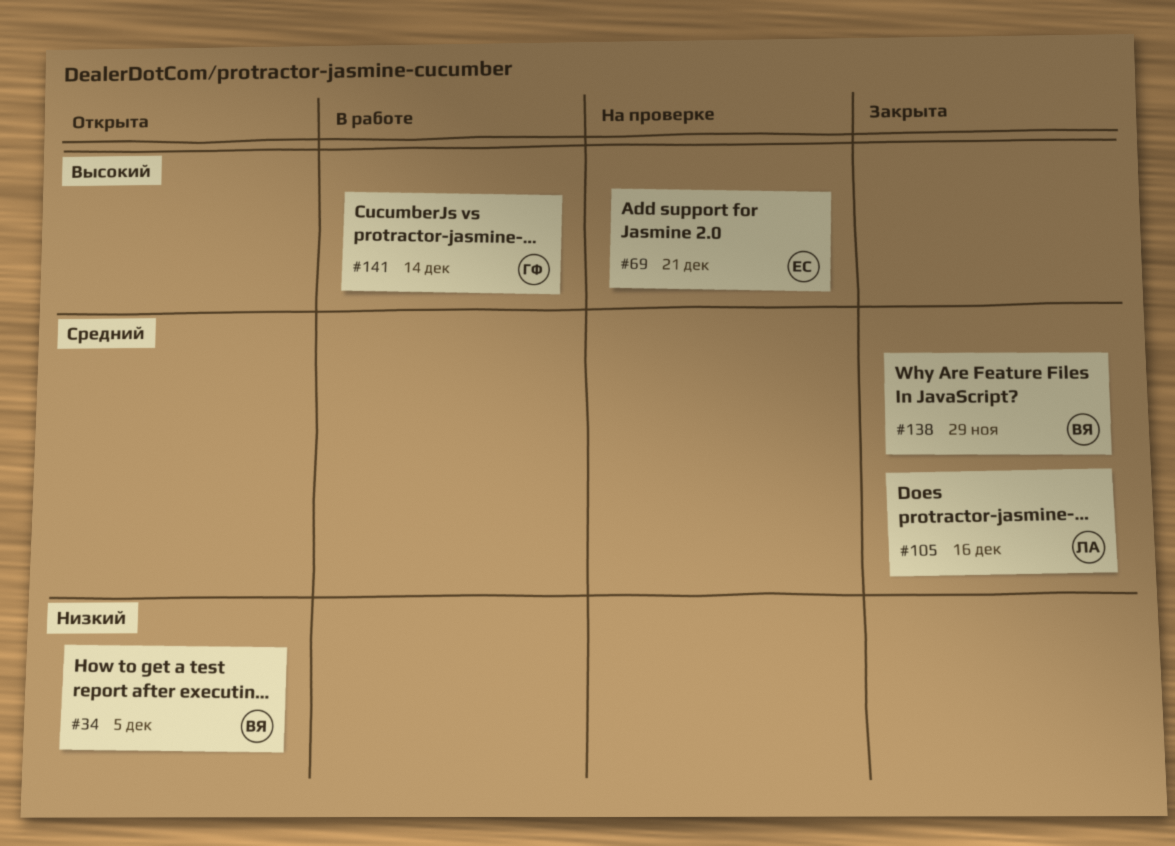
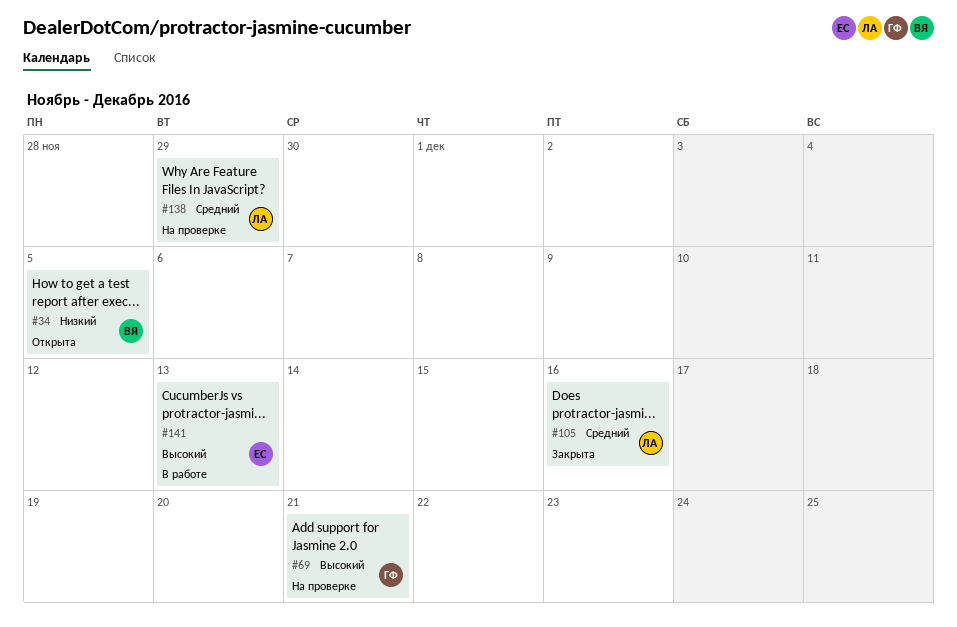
#69, owner: ЕС -> ГФ
#138, status: Закрыта -> На проверке
#138, owner: ВЯ -> ЛА
#141, owner: ГФ -> ЕС
#141, due: Dec 14 -> Dec 13

